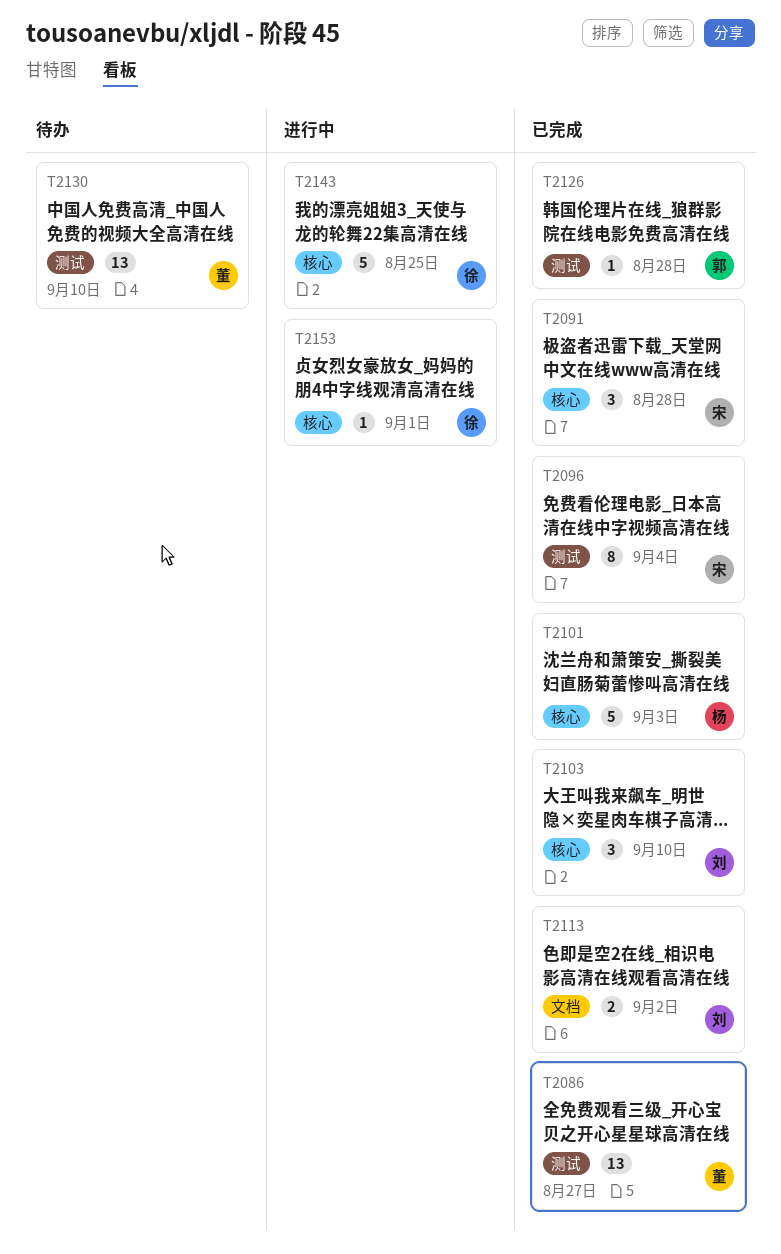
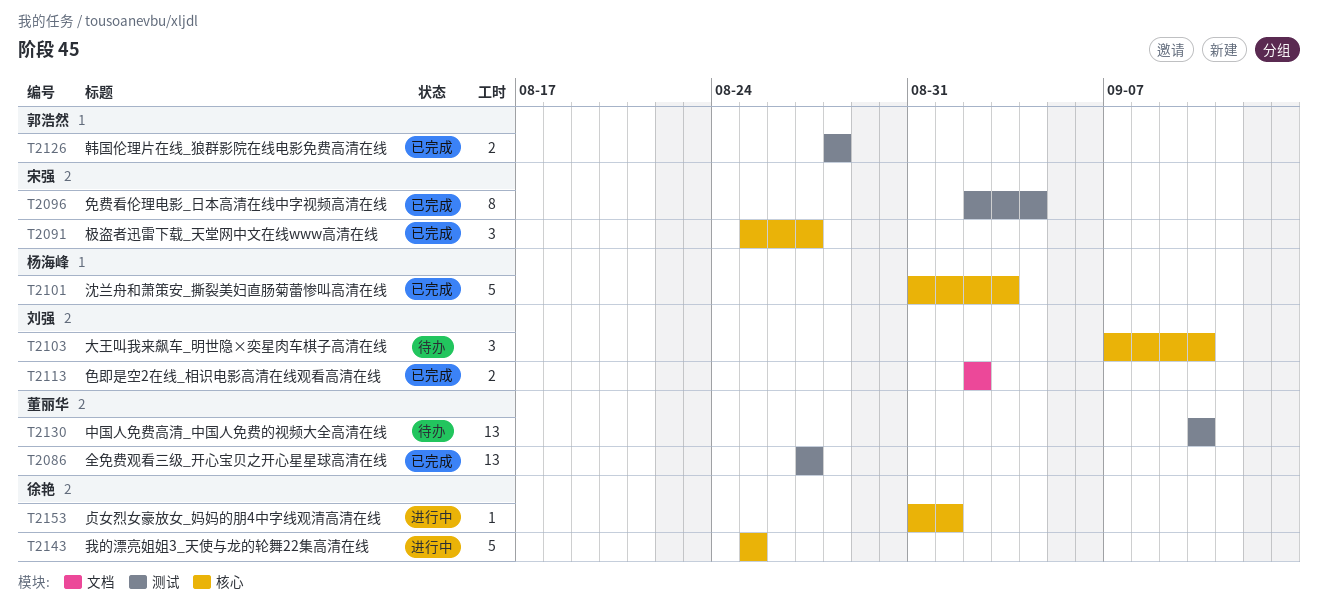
T2091, due: Aug 28 -> Aug 27
T2103, status: 已完成 -> 待办
T2126, estimate: 1 -> 2

